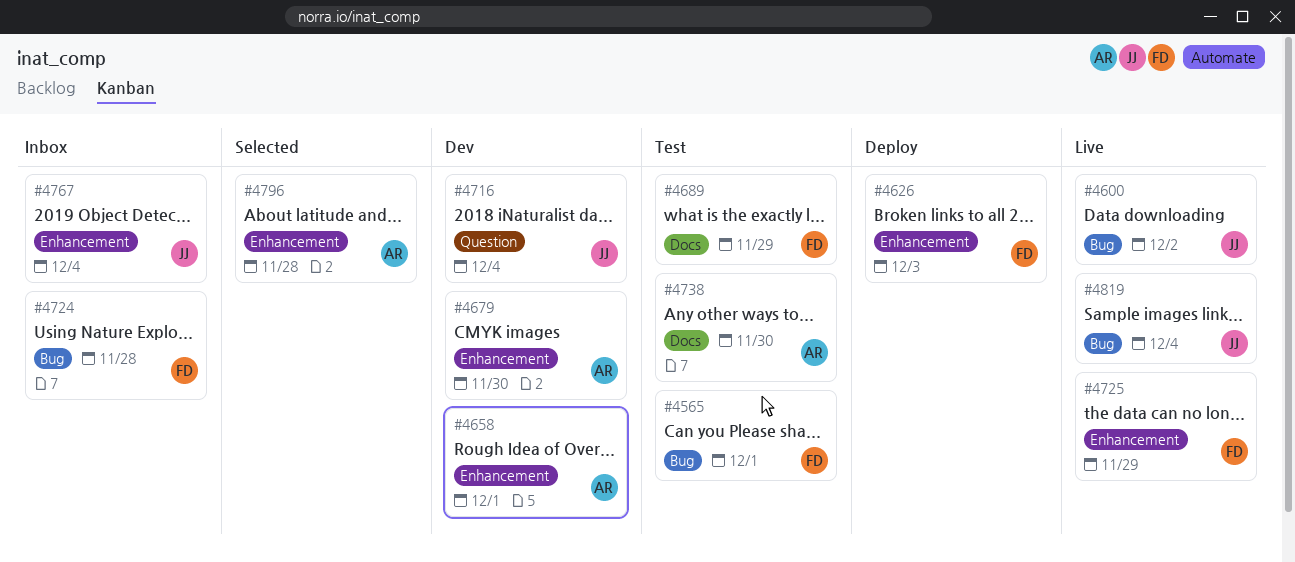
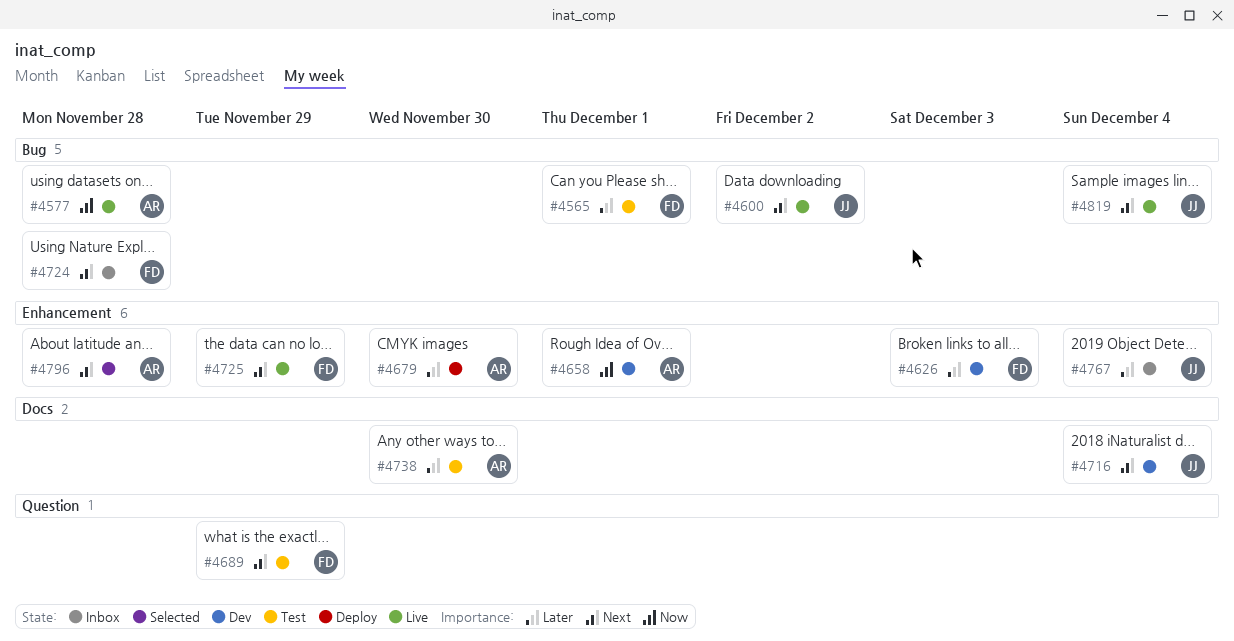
#4577: none -> present
#4626, status: Deploy -> Dev
#4679, status: Dev -> Deploy
#4689, label: Docs -> Question
#4716, label: Question -> Docs

